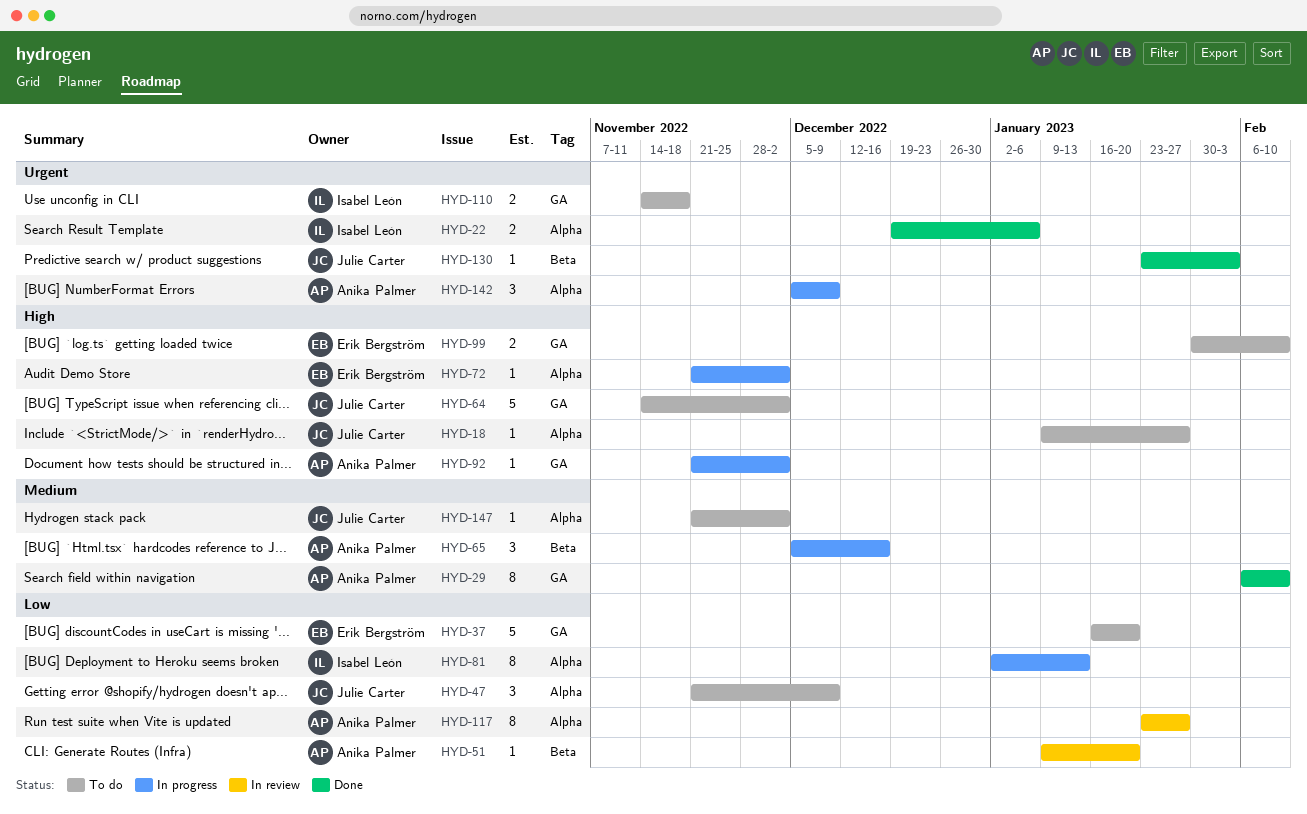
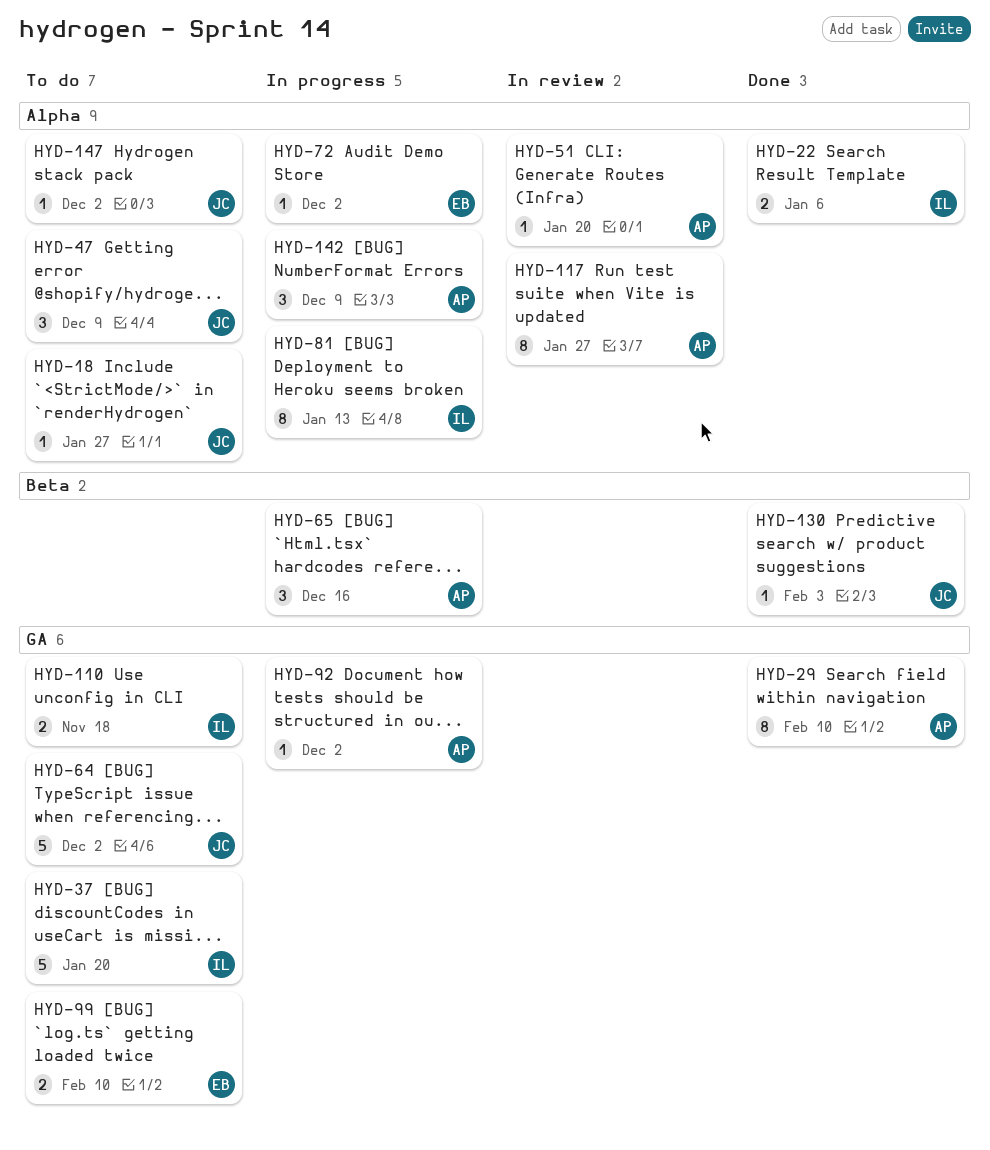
HYD-37, owner: Erik Bergström -> Isabel León
HYD-51, label: Beta -> Alpha

